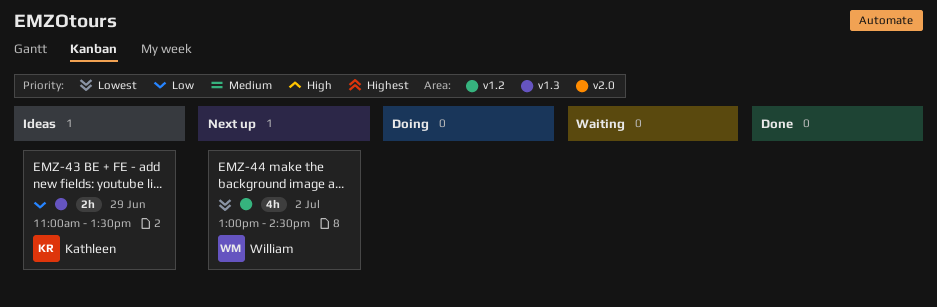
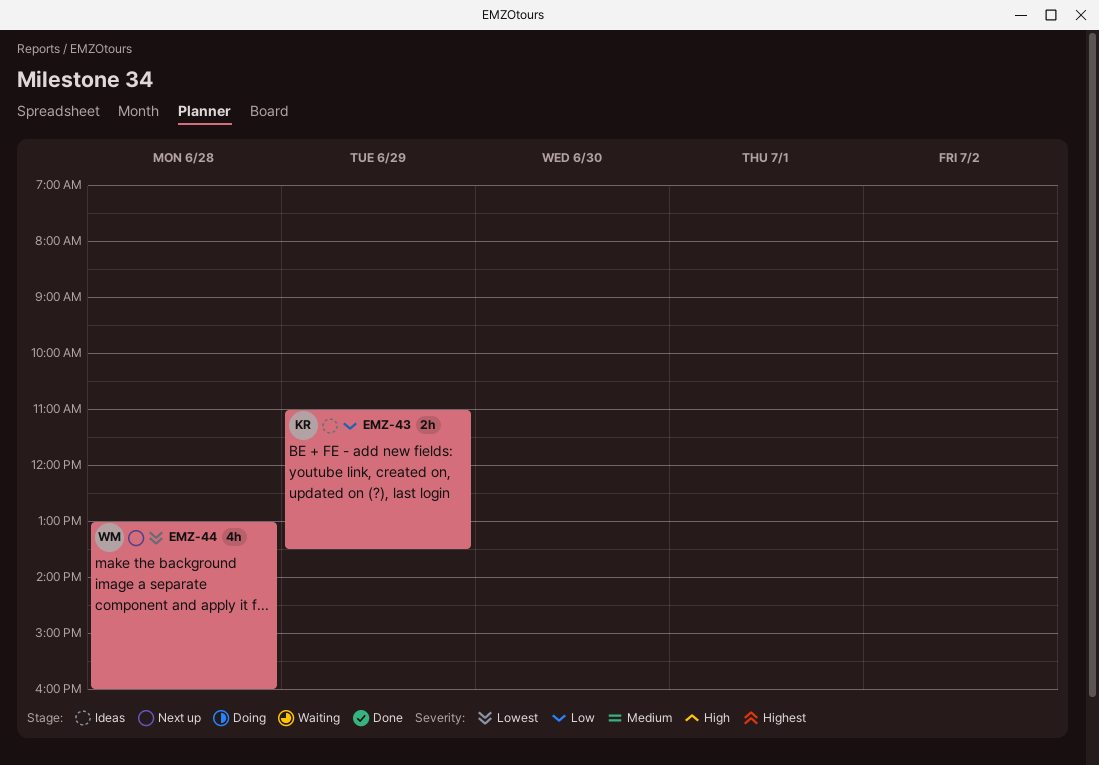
EMZ-44, day: Jul 2 -> Jun 28
EMZ-44, ends: 14:30 -> 16:00

